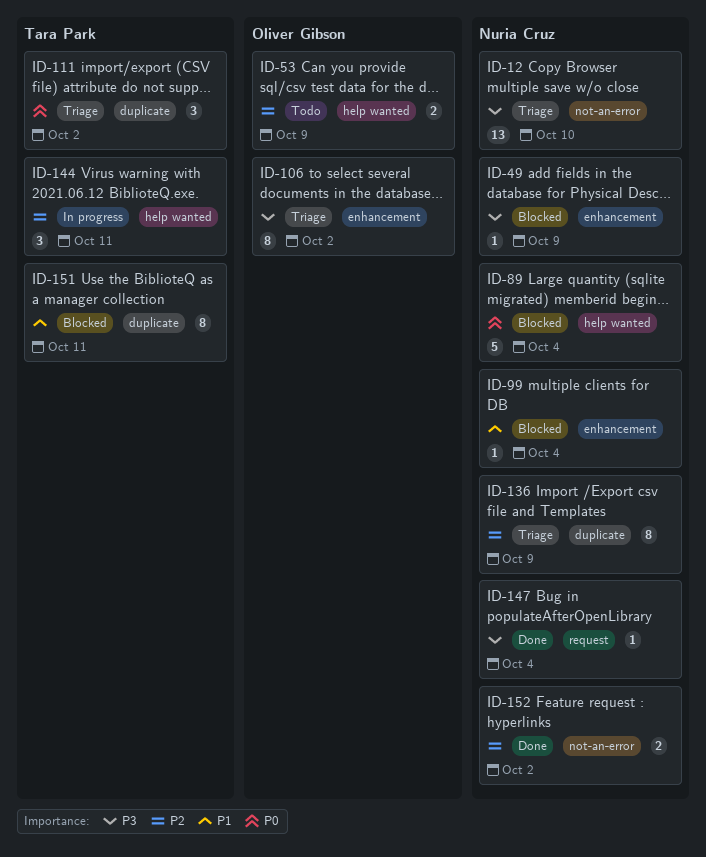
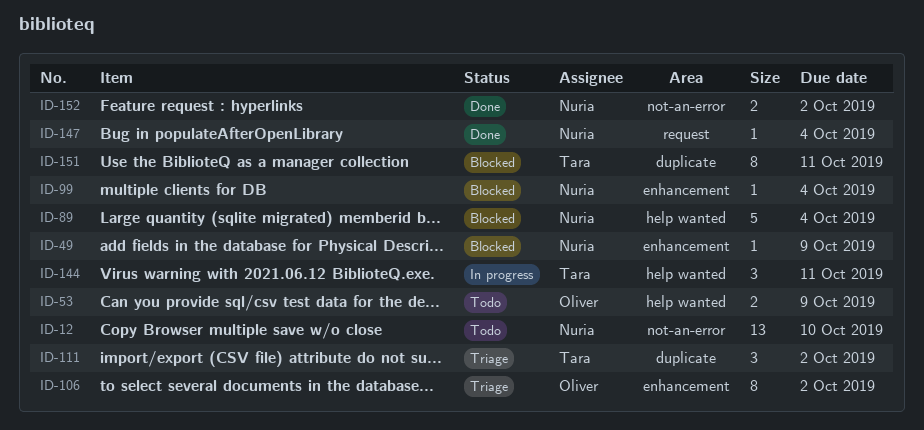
ID-12, status: Triage -> Todo
ID-136: present -> none

